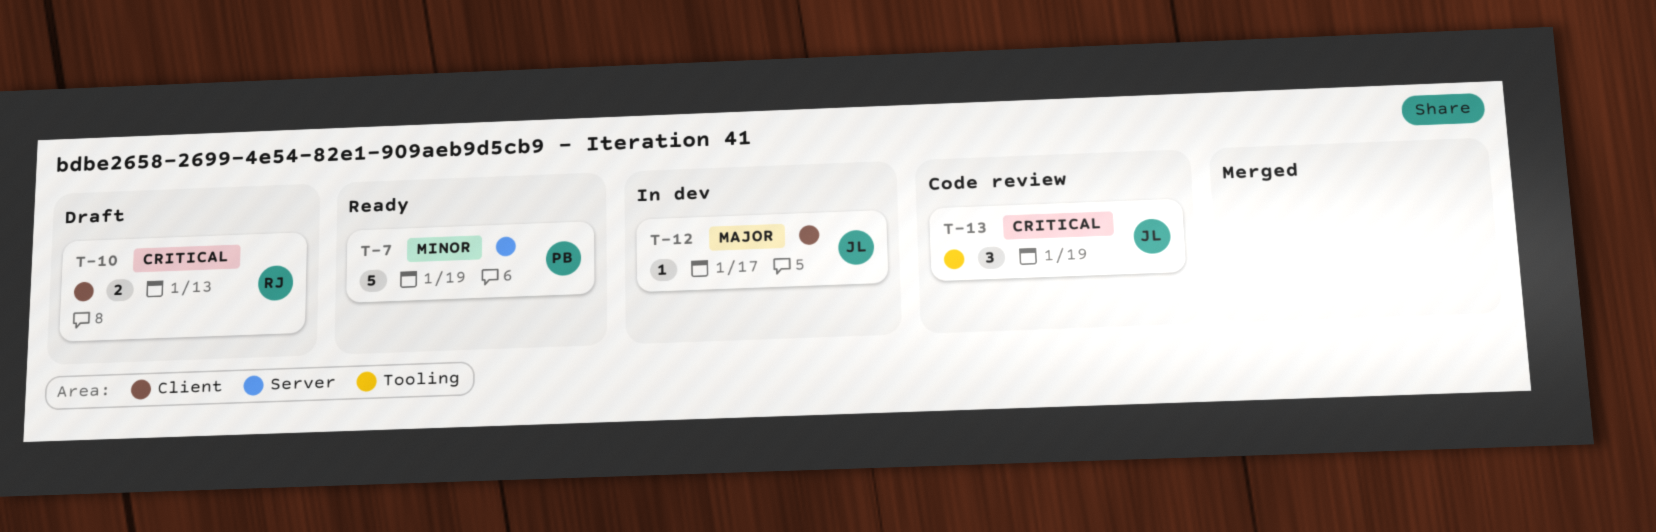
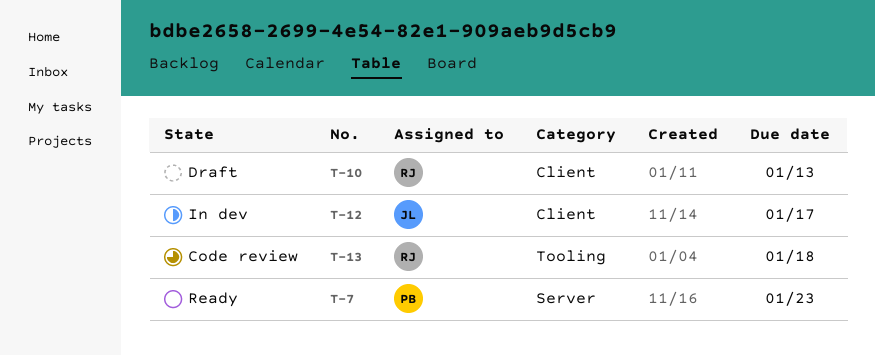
T-7, due: Jan 19 -> Jan 23
T-13, owner: JL -> RJ
T-13, due: Jan 19 -> Jan 18

